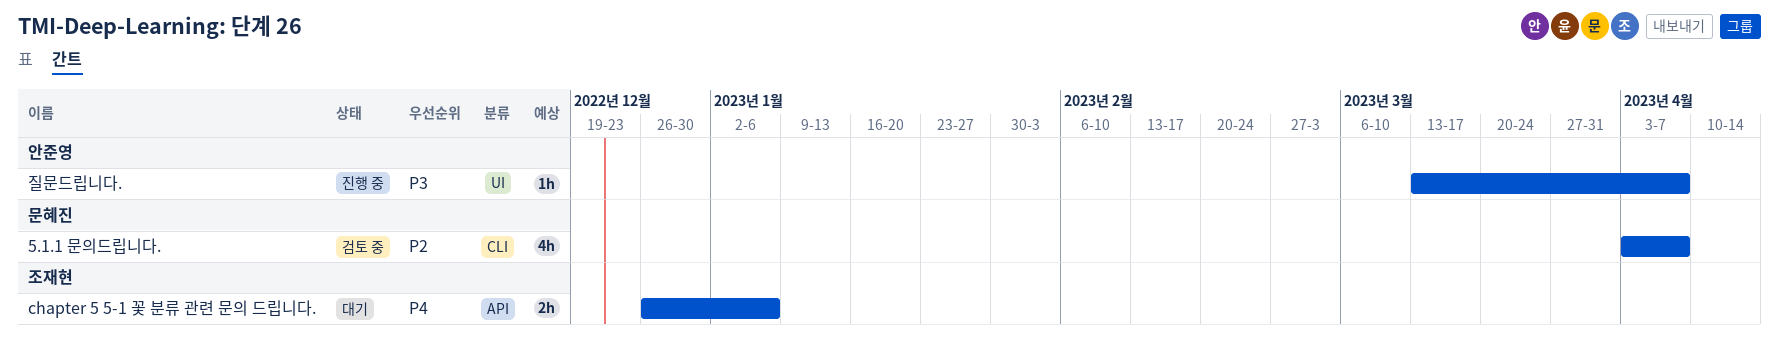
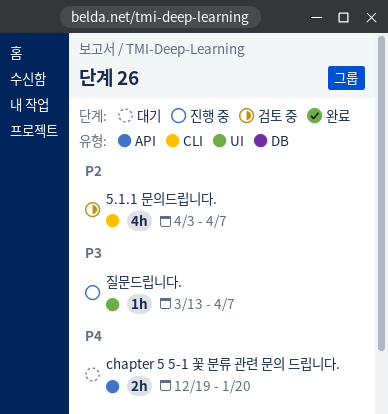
chapter 5 5-1 꽃 분류 관련 문의 드립니다., start: Dec 26 -> Dec 19
chapter 5 5-1 꽃 분류 관련 문의 드립니다., due: Jan 6 -> Jan 20

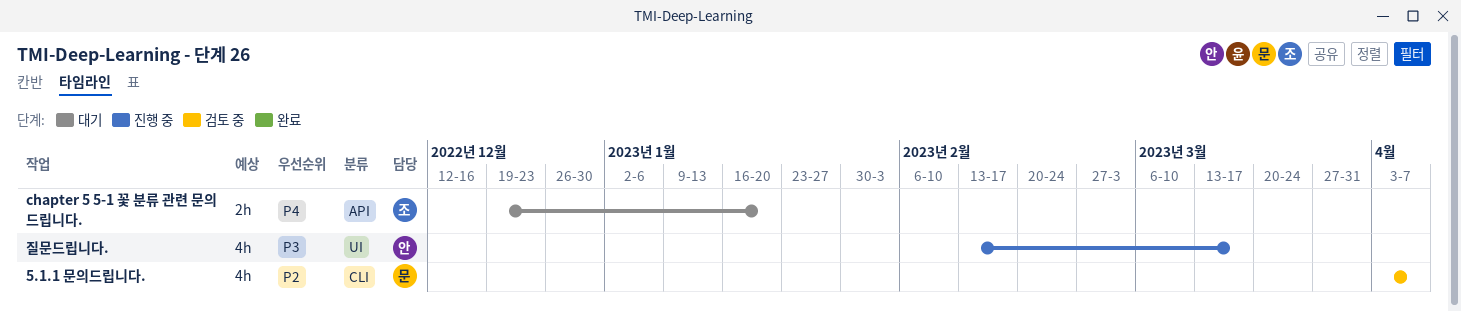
질문드립니다., estimate: 1h -> 4h
질문드립니다., start: Mar 13 -> Feb 13
질문드립니다., due: Apr 7 -> Mar 17

